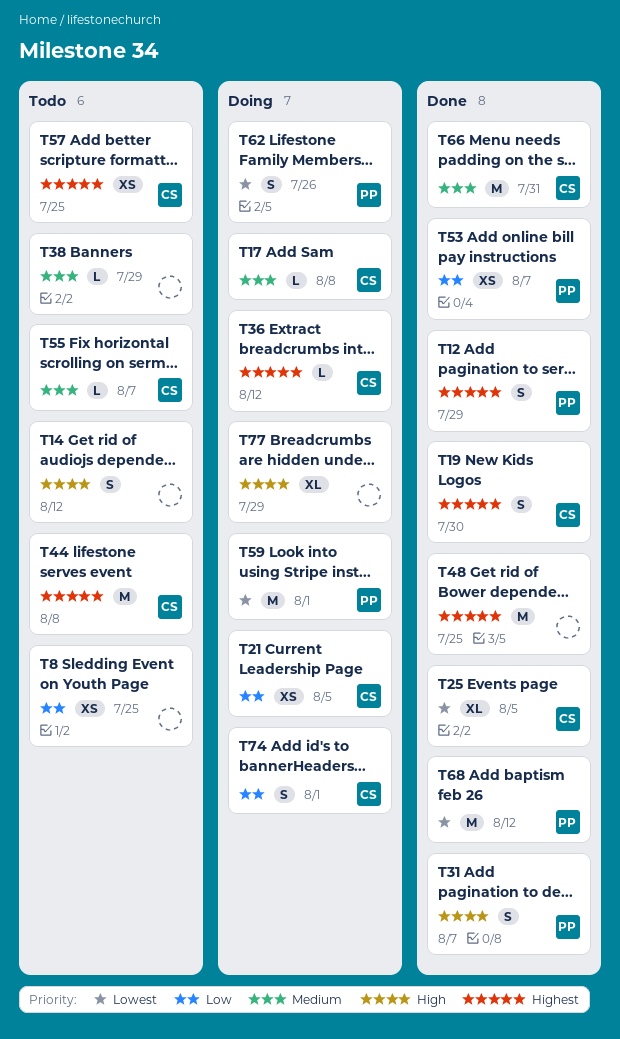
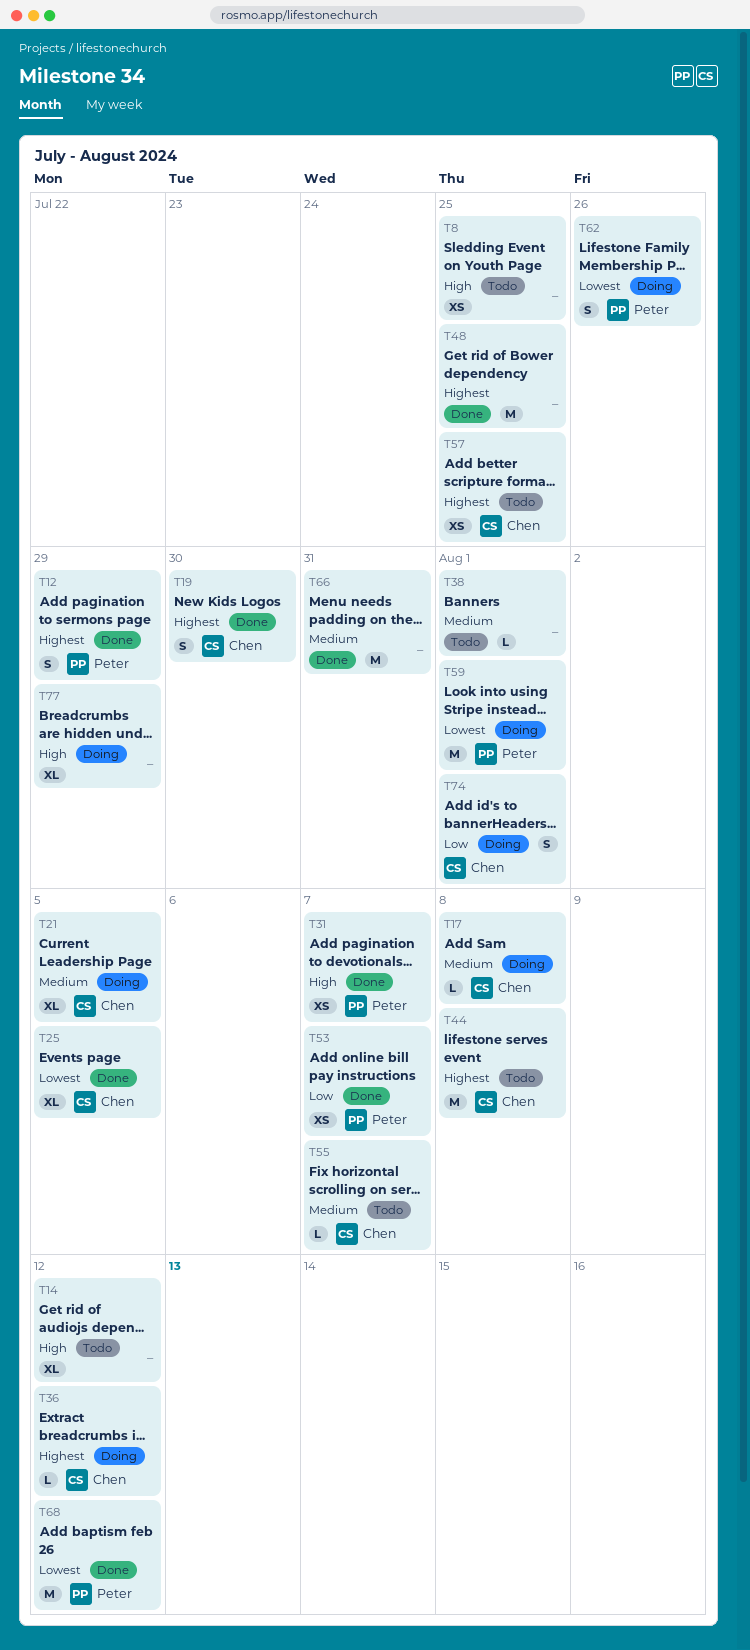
T8, priority: Low -> High
T14, estimate: S -> XL
T21, priority: Low -> Medium
T21, estimate: XS -> XL
T31, estimate: S -> XS
T38, due: Jul 29 -> Aug 1
T66, owner: Chen -> none

